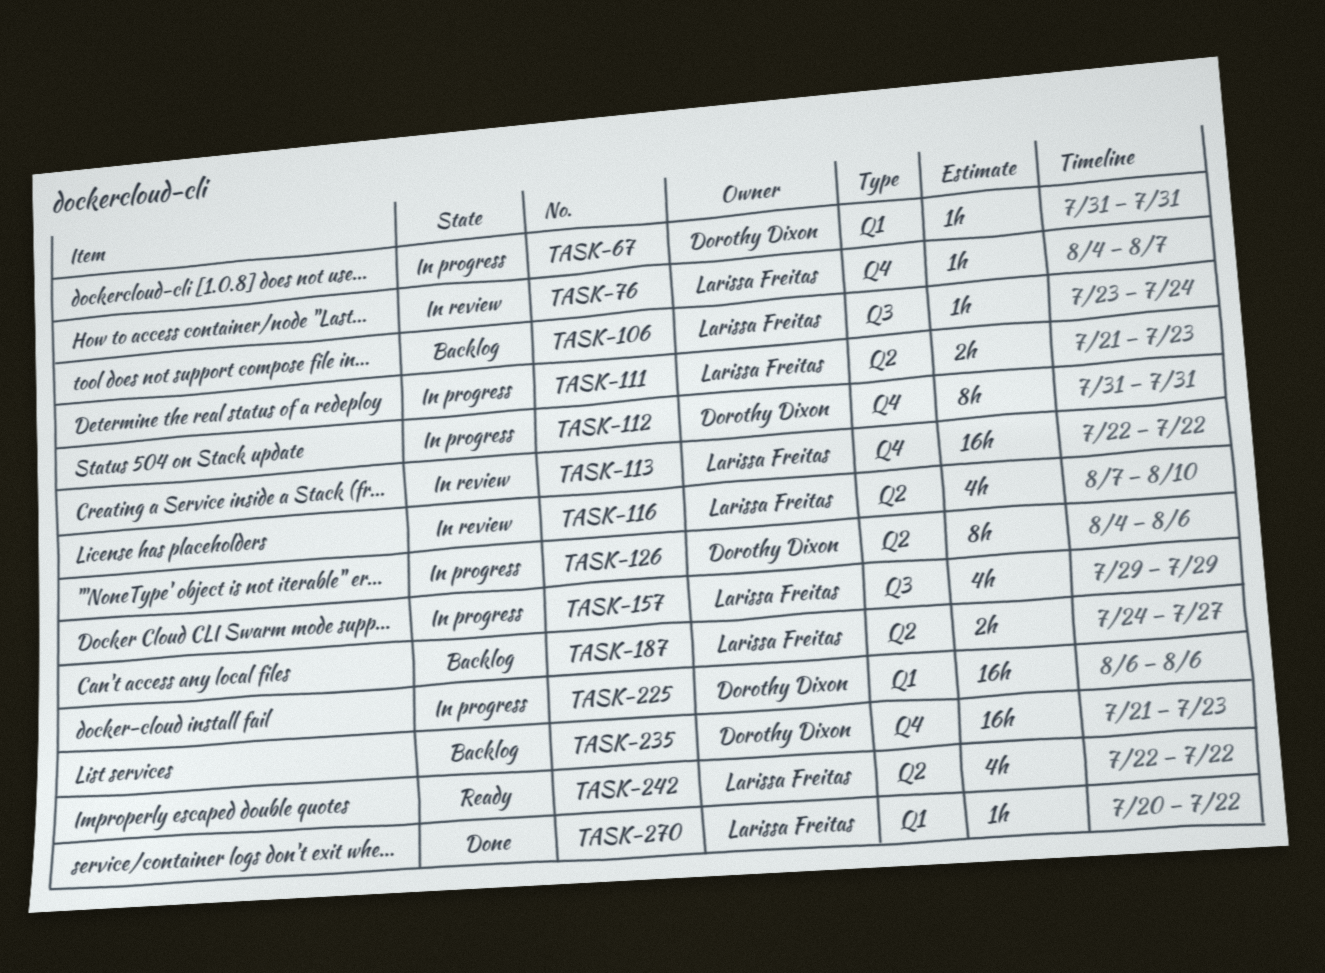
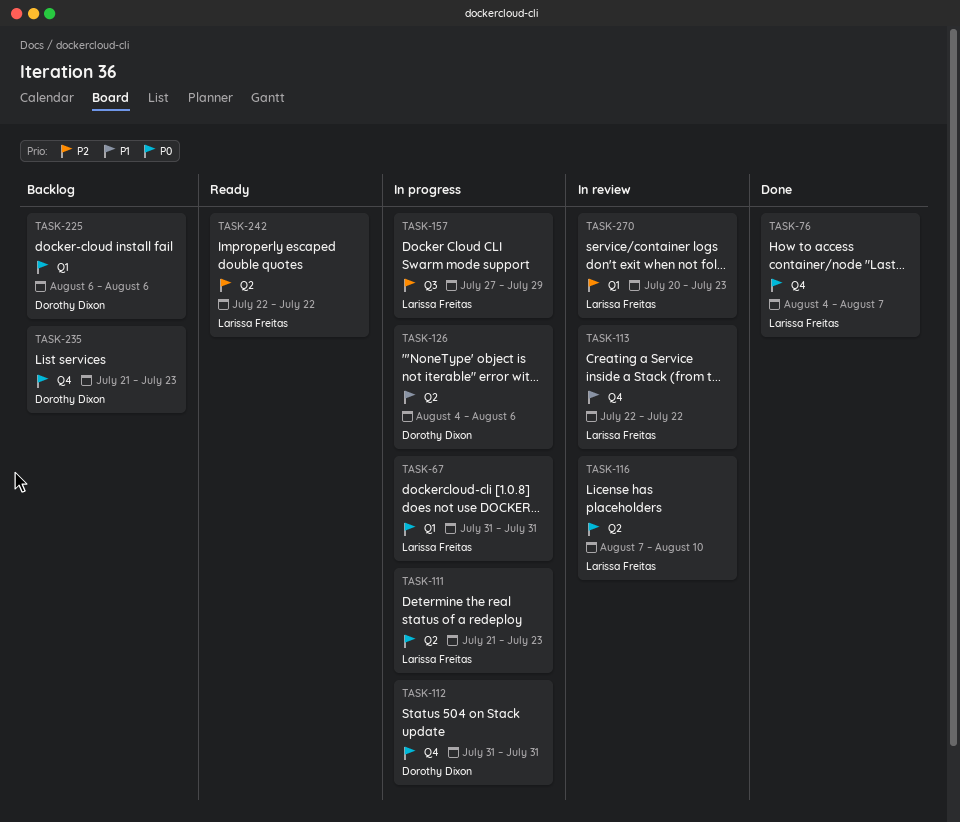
TASK-67, owner: Dorothy Dixon -> Larissa Freitas
TASK-76, status: In review -> Done
TASK-106: present -> none
TASK-157, start: Jul 29 -> Jul 27
TASK-187: present -> none
TASK-225, status: In progress -> Backlog
TASK-270, status: Done -> In review
TASK-270, due: Jul 22 -> Jul 23

